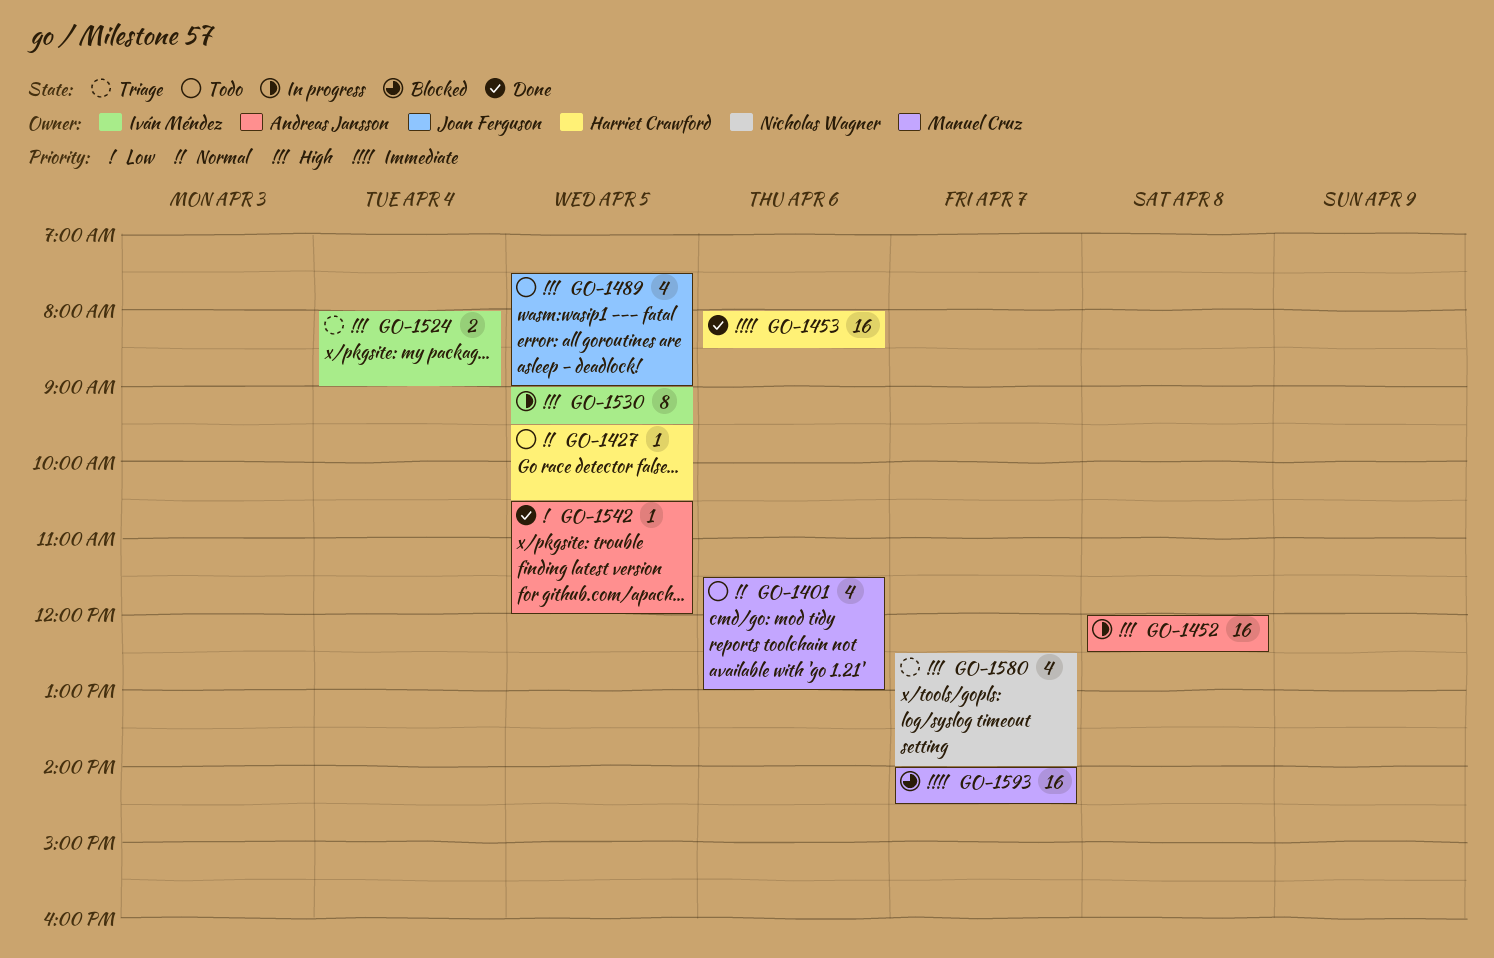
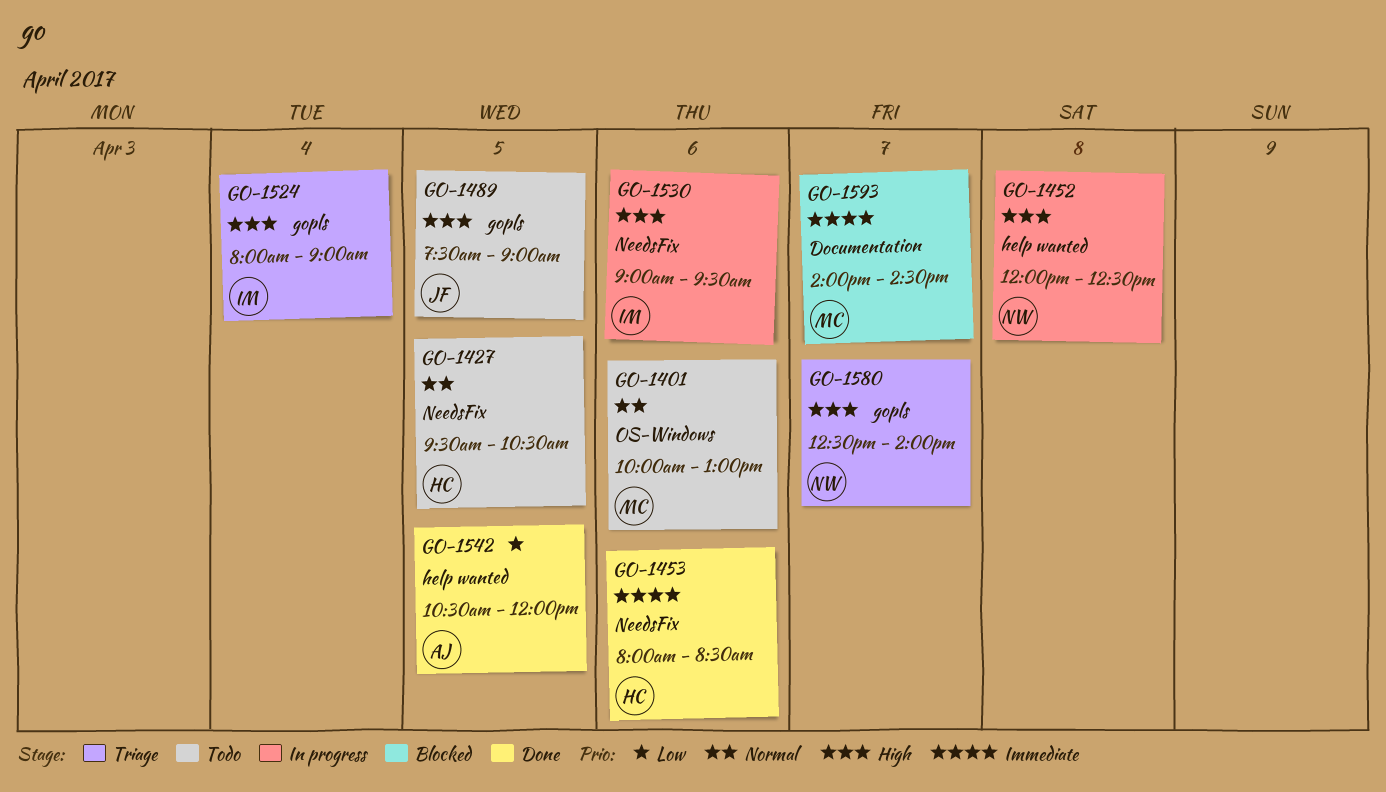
GO-1401, begins: 11:30 -> 10:00
GO-1452, owner: Andreas Jansson -> Nicholas Wagner
GO-1530, day: Apr 5 -> Apr 6

